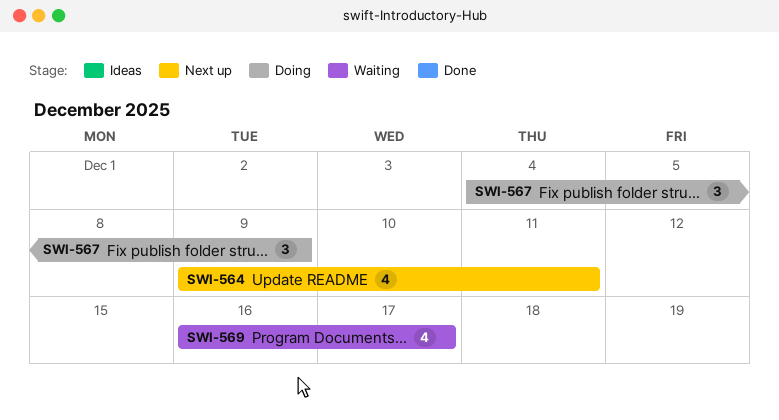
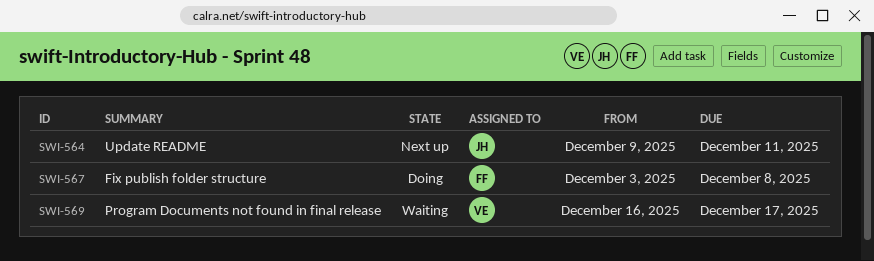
SWI-567, start: Dec 4 -> Dec 3
SWI-567, due: Dec 9 -> Dec 8

